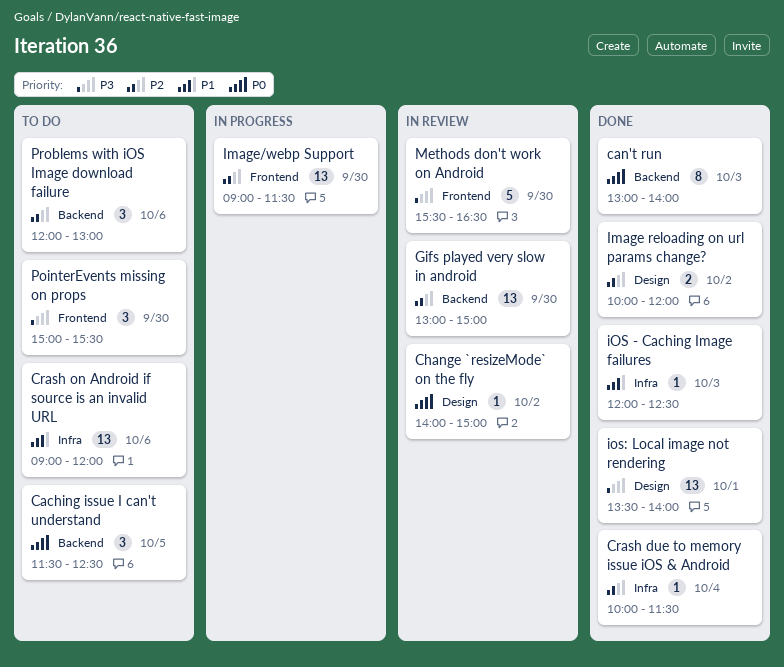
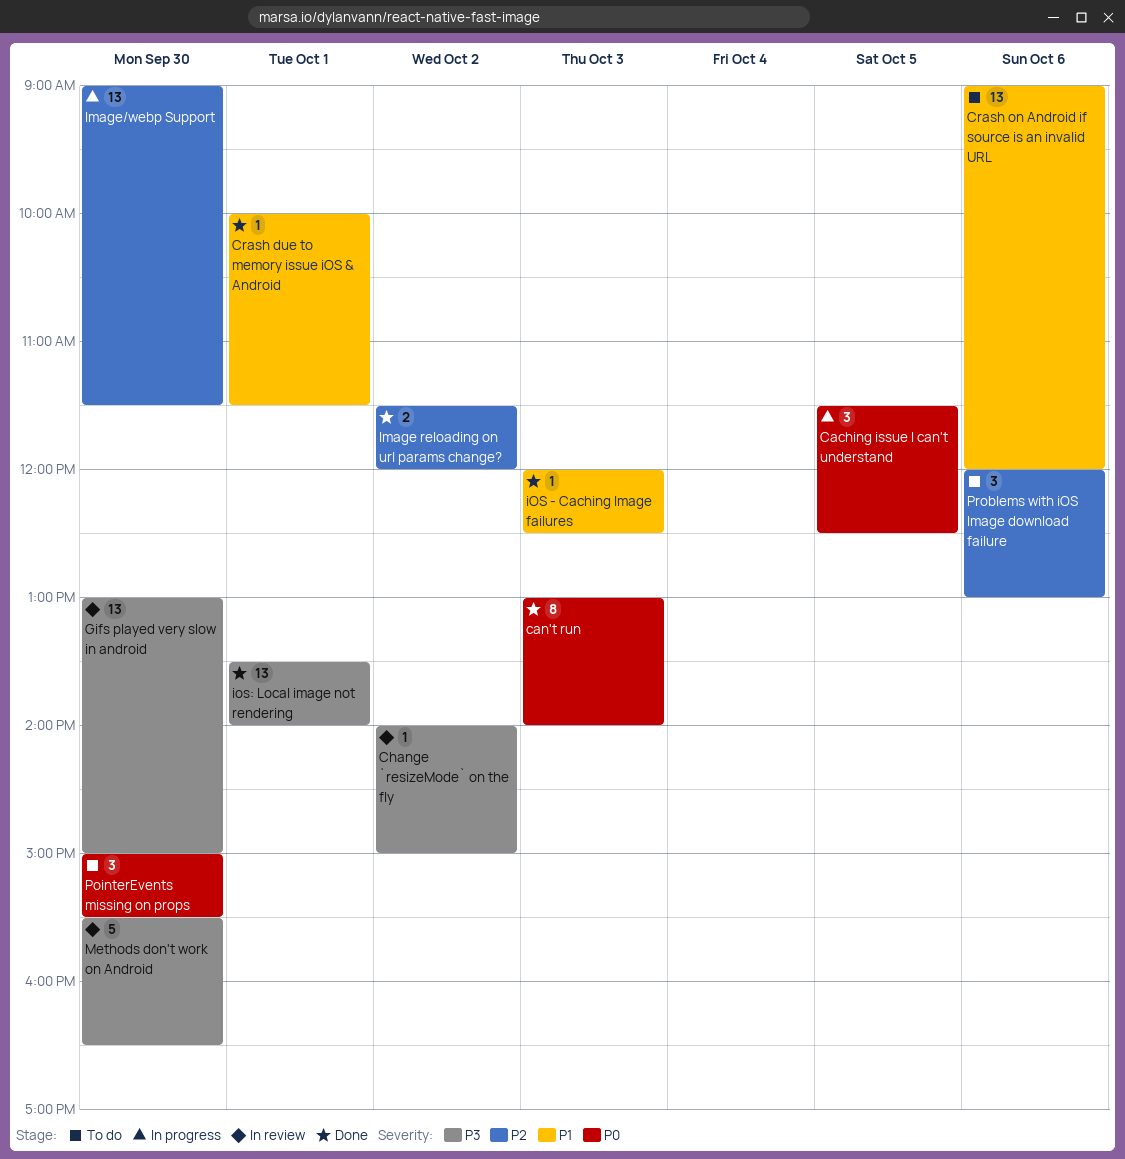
Caching issue I can't understand, status: To do -> In progress
Change `resizeMode` on the fly, priority: P0 -> P3
Crash due to memory issue iOS & Android, priority: P2 -> P1
Crash due to memory issue iOS & Android, day: Oct 4 -> Oct 1
Gifs played very slow in android, priority: P2 -> P3
Image reloading on url params change?, begins: 10:00 -> 11:30
PointerEvents missing on props, priority: P3 -> P0

